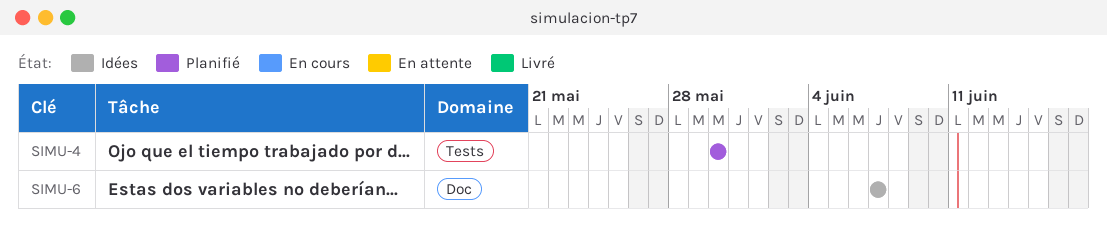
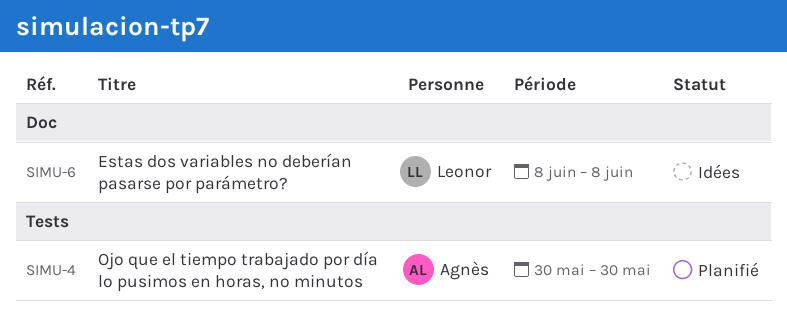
SIMU-6, start: Jun 7 -> Jun 8
SIMU-6, due: Jun 7 -> Jun 8

